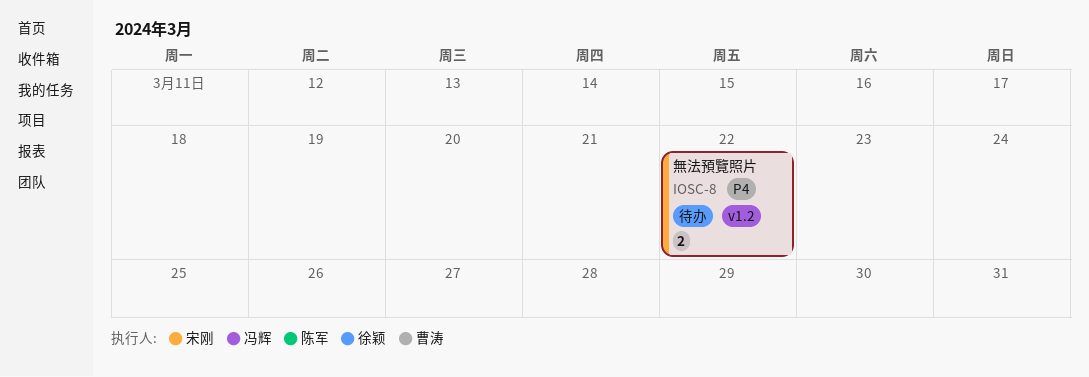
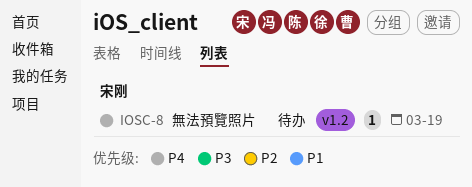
IOSC-8, estimate: 2 -> 1
IOSC-8, due: Mar 22 -> Mar 19

